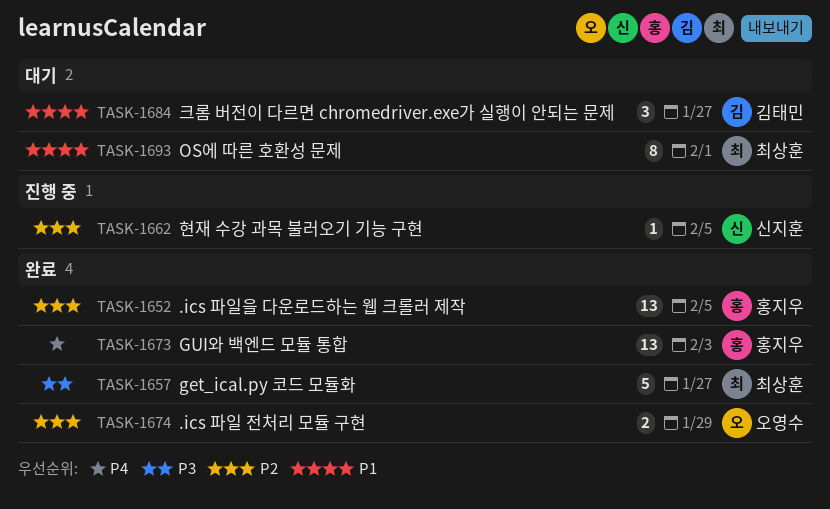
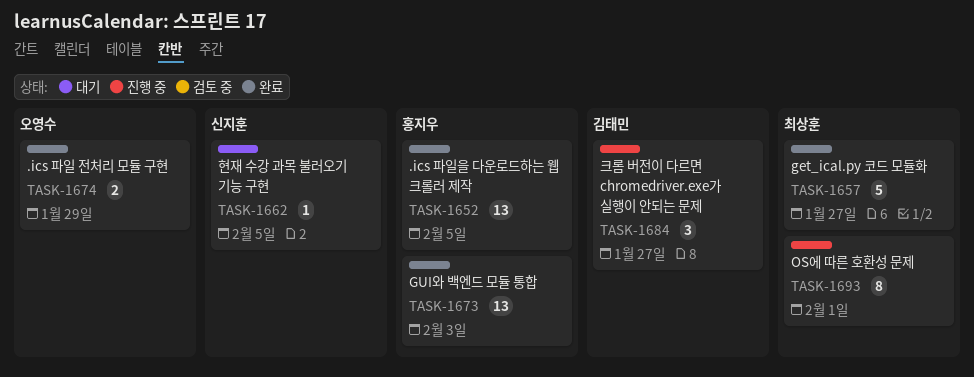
TASK-1662, status: 진행 중 -> 대기
TASK-1684, status: 대기 -> 진행 중
TASK-1693, status: 대기 -> 진행 중

